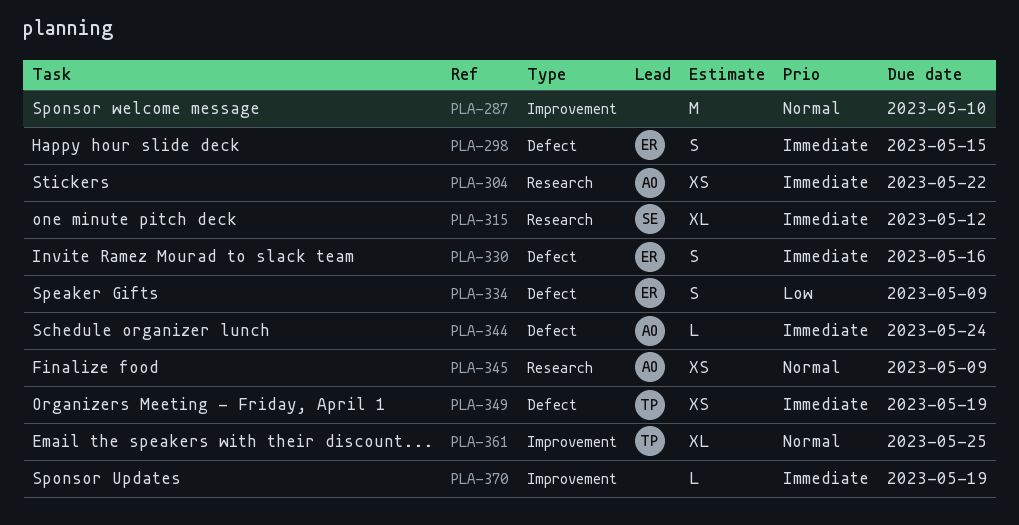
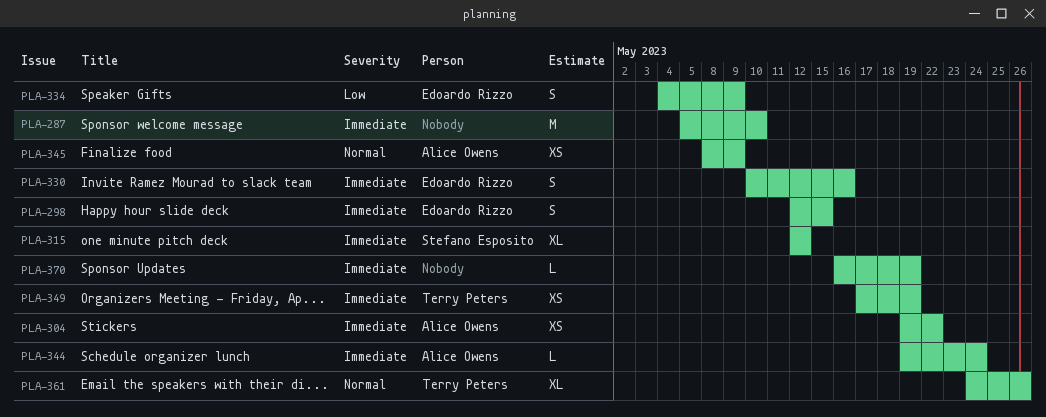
PLA-287, priority: Normal -> Immediate
PLA-361, due: May 25 -> May 26

